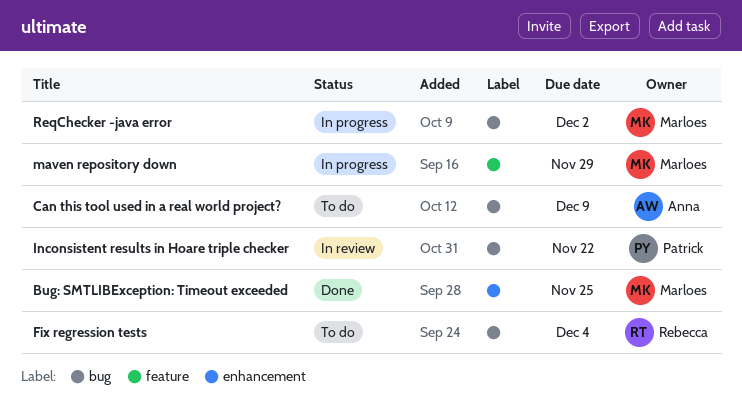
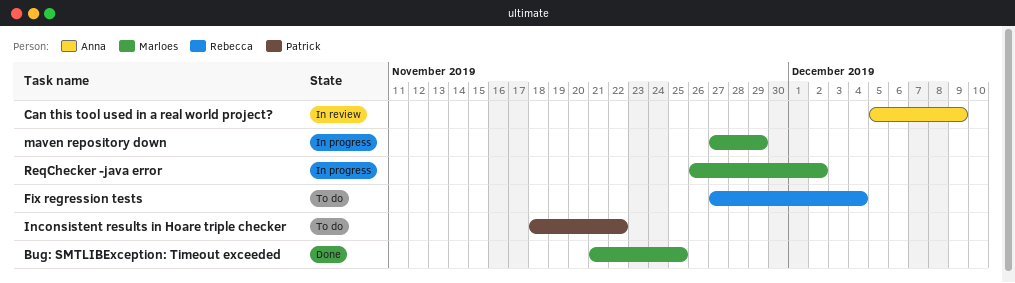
Can this tool used in a real world project?, status: To do -> In review
Inconsistent results in Hoare triple checker, status: In review -> To do

